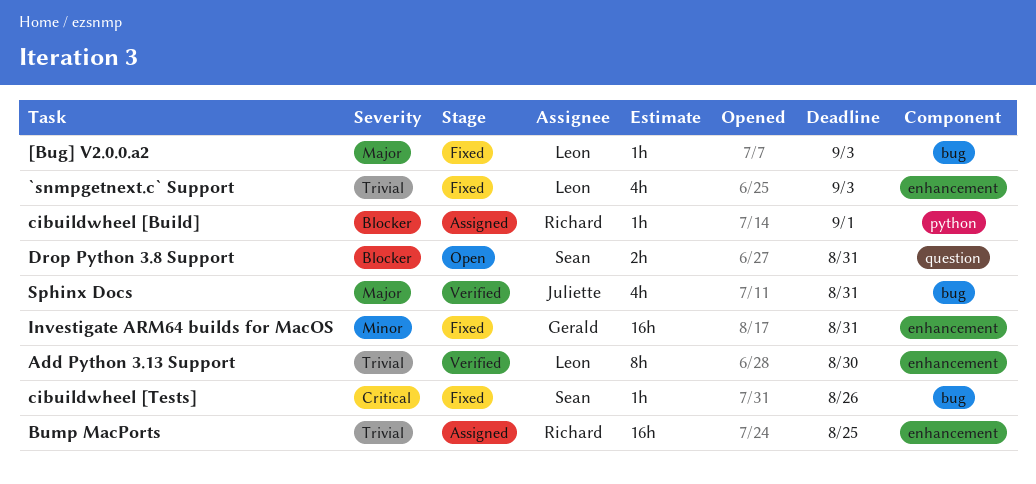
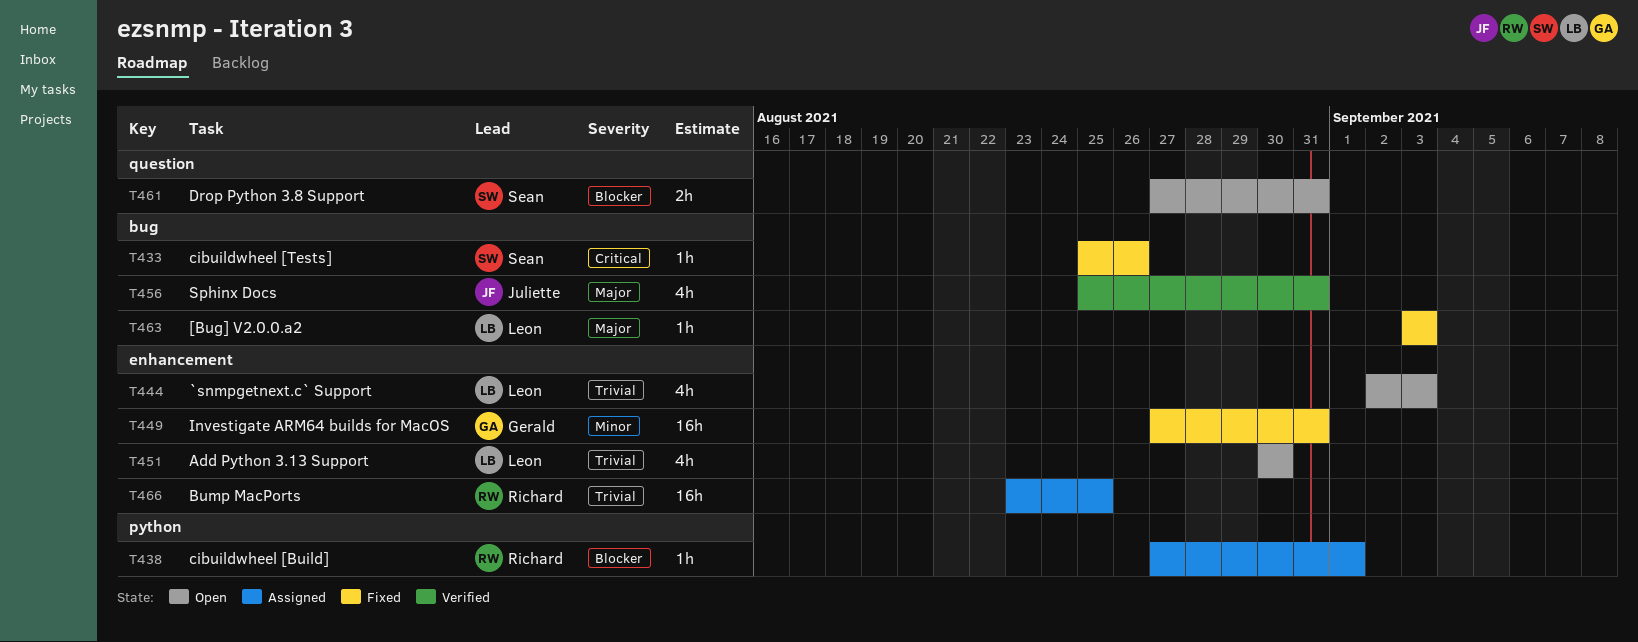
`snmpgetnext.c` Support, status: Fixed -> Open
Add Python 3.13 Support, status: Verified -> Open
Add Python 3.13 Support, estimate: 8h -> 4h

